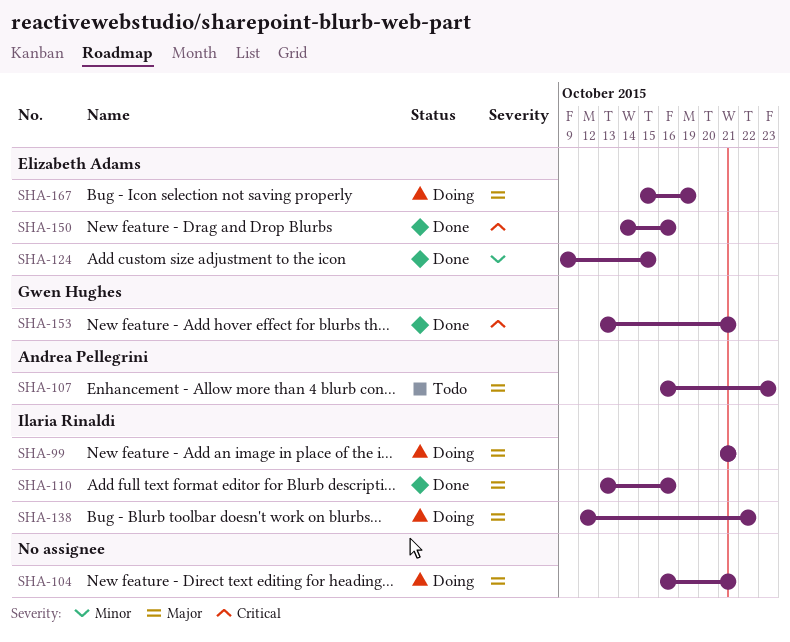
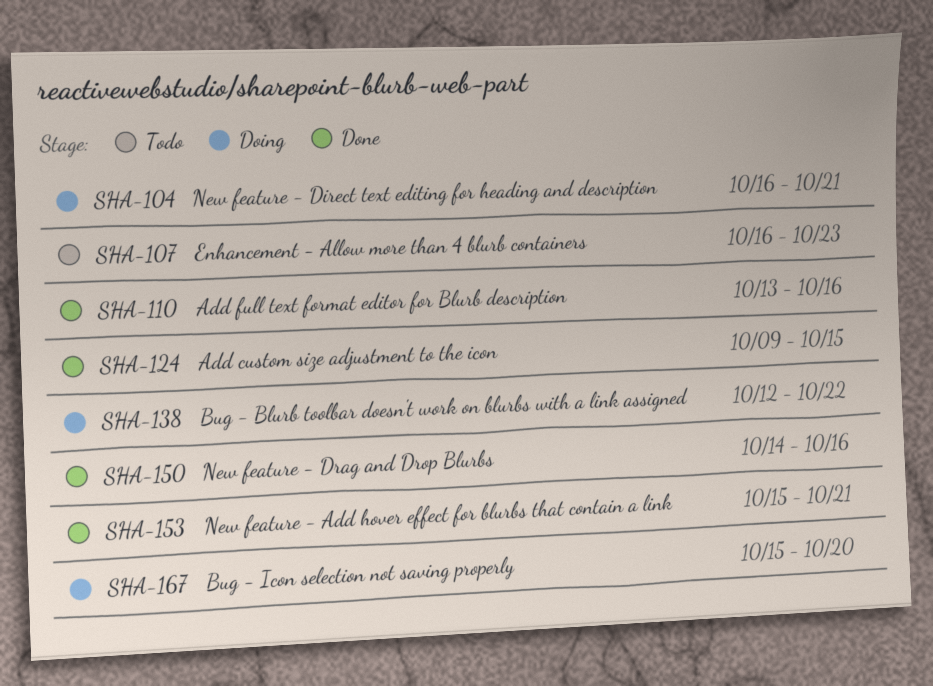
SHA-99: present -> none
SHA-153, start: Oct 13 -> Oct 15
SHA-167, due: Oct 19 -> Oct 20

